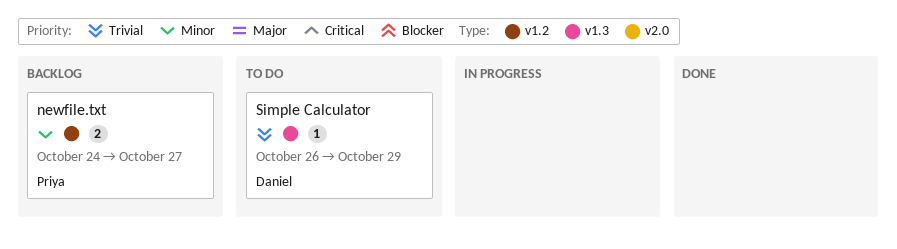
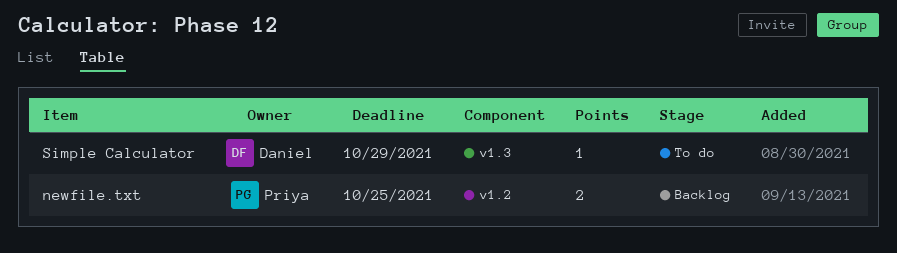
newfile.txt, due: Oct 27 -> Oct 25

